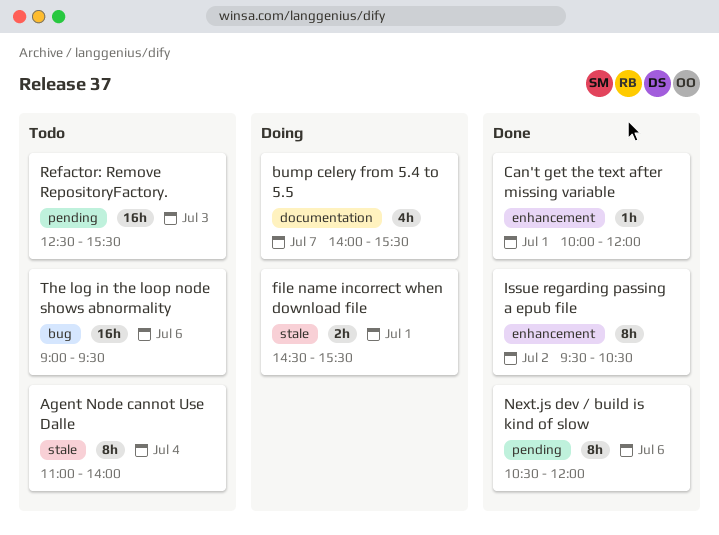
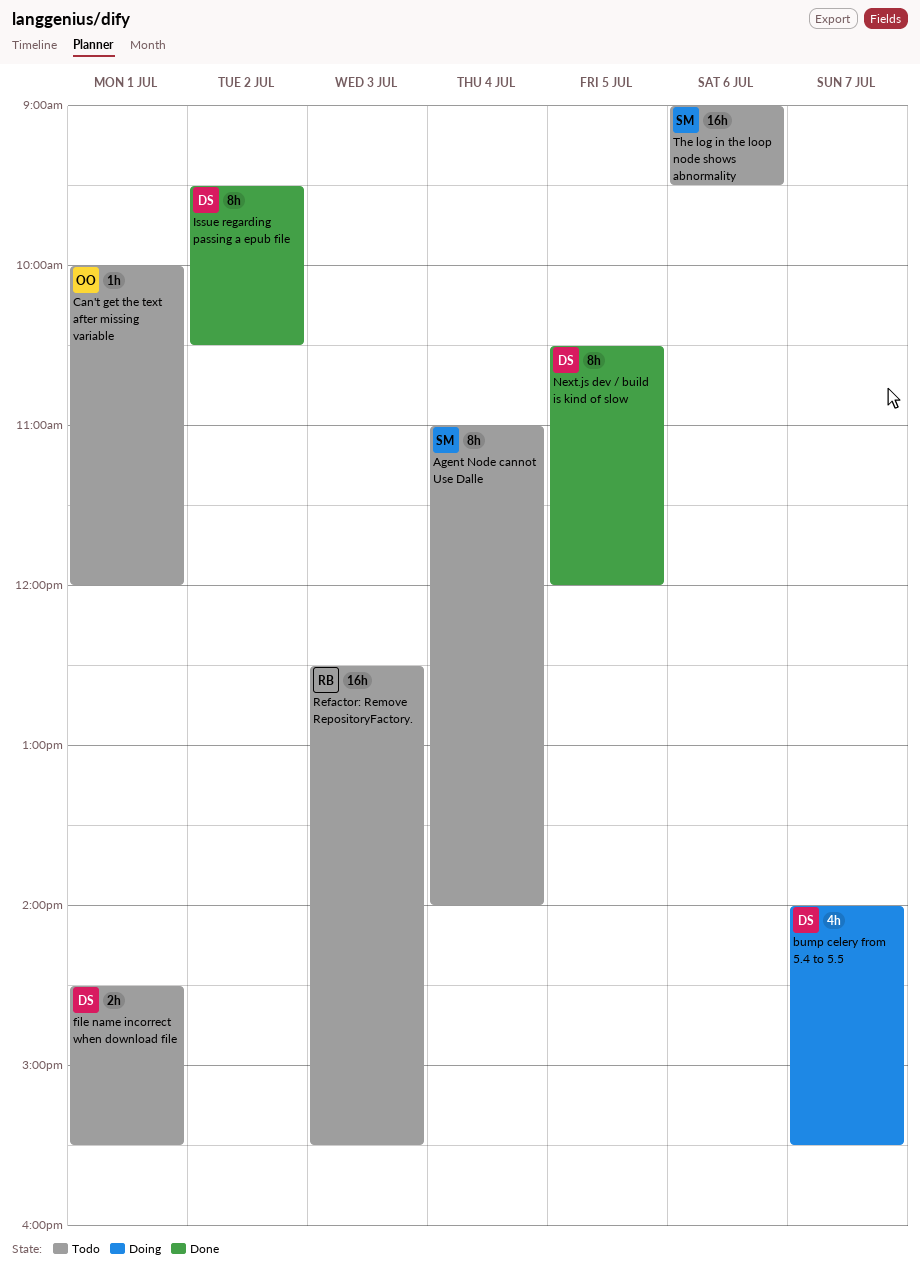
Can't get the text after missing variable, status: Done -> Todo
file name incorrect when download file, status: Doing -> Todo
Next.js dev / build is kind of slow, day: Jul 6 -> Jul 5

